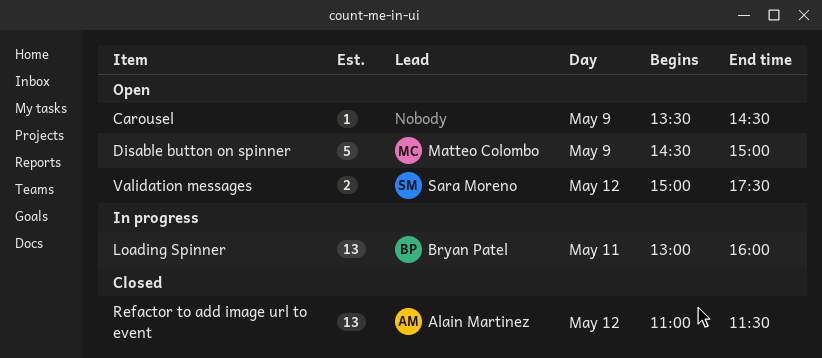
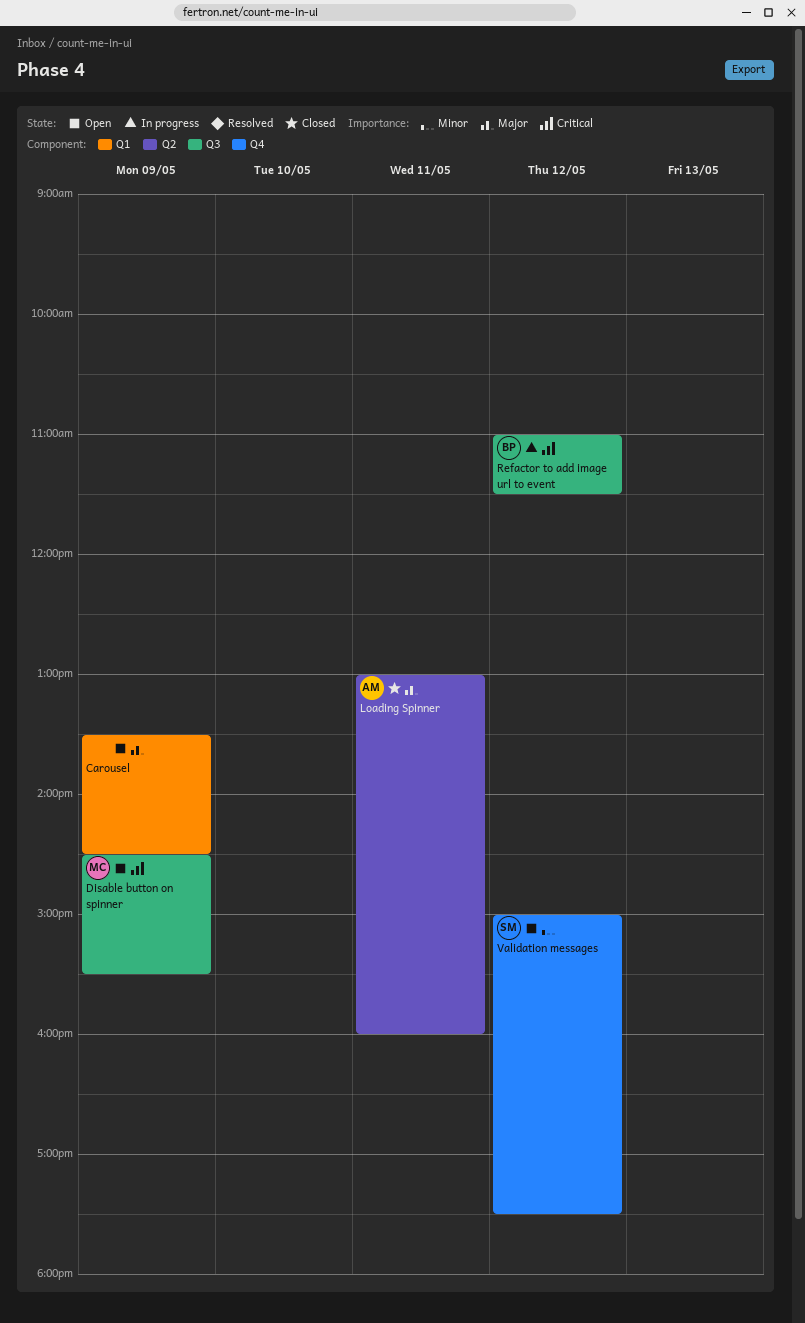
Disable button on spinner, ends: 15:00 -> 15:30
Loading Spinner, status: In progress -> Closed
Loading Spinner, owner: Bryan Patel -> Alain Martinez
Refactor to add image url to event, status: Closed -> In progress
Refactor to add image url to event, owner: Alain Martinez -> Bryan Patel

